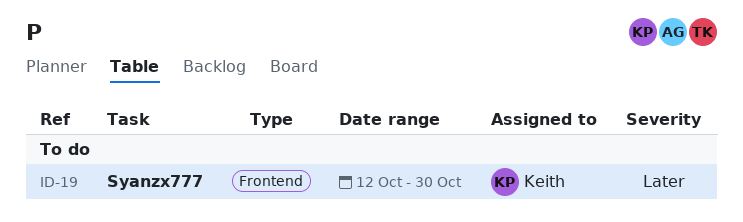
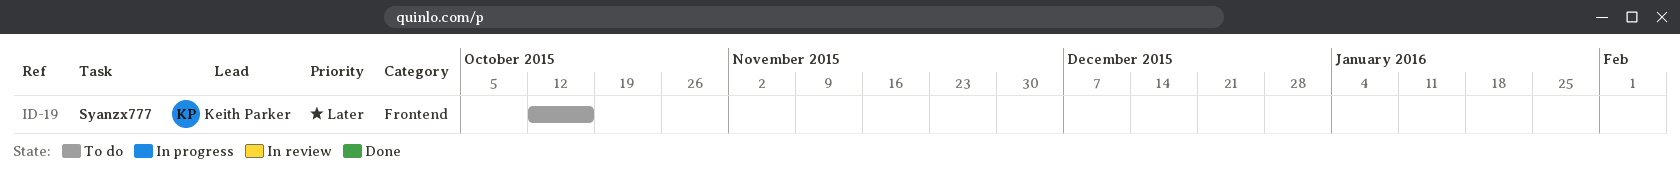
ID-19, due: Oct 30 -> Oct 16

